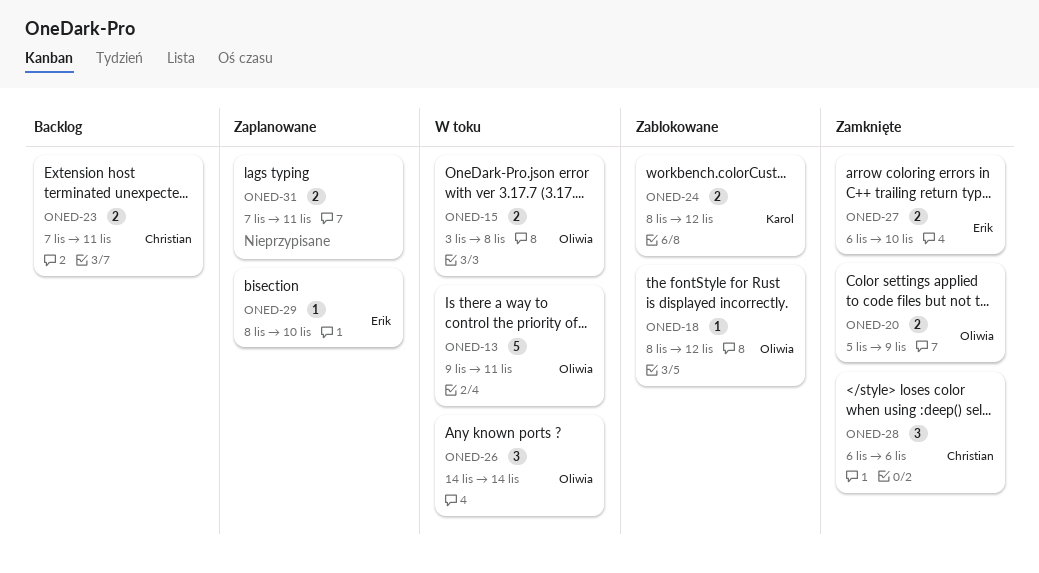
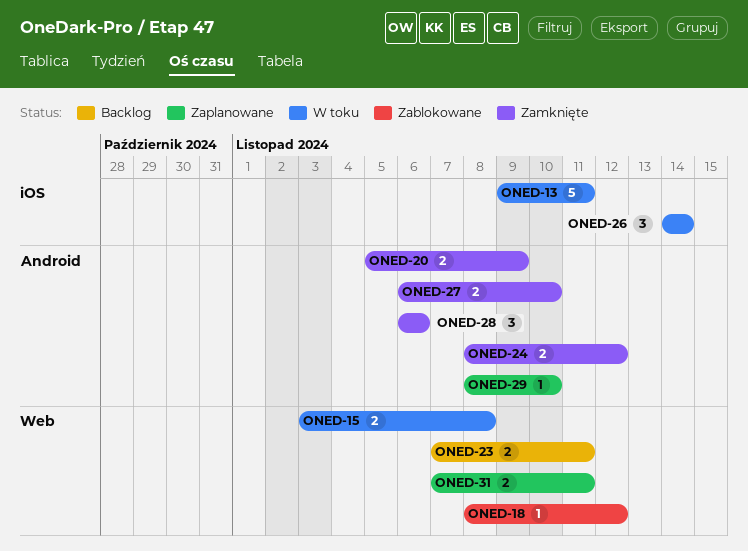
ONED-24, status: Zablokowane -> Zamknięte

